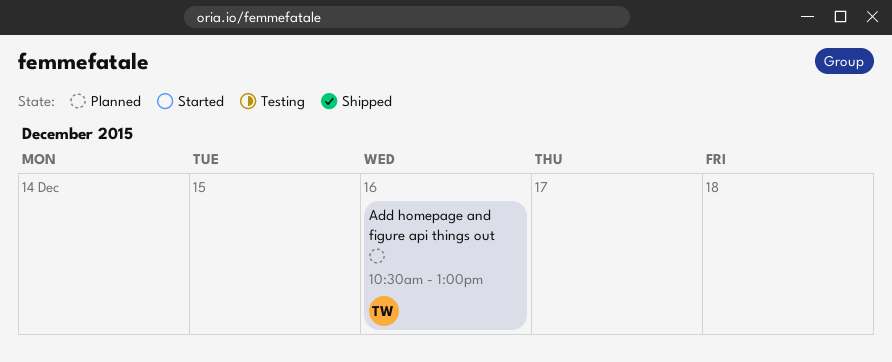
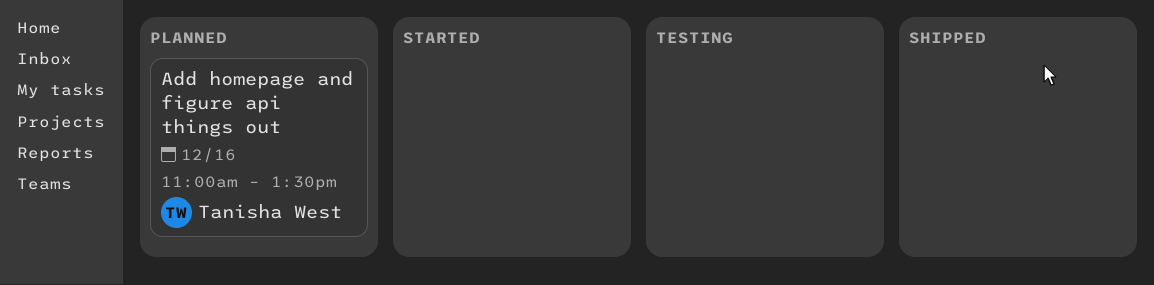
Add homepage and figure api things out, begins: 10:30 -> 11:00
Add homepage and figure api things out, ends: 13:00 -> 13:30

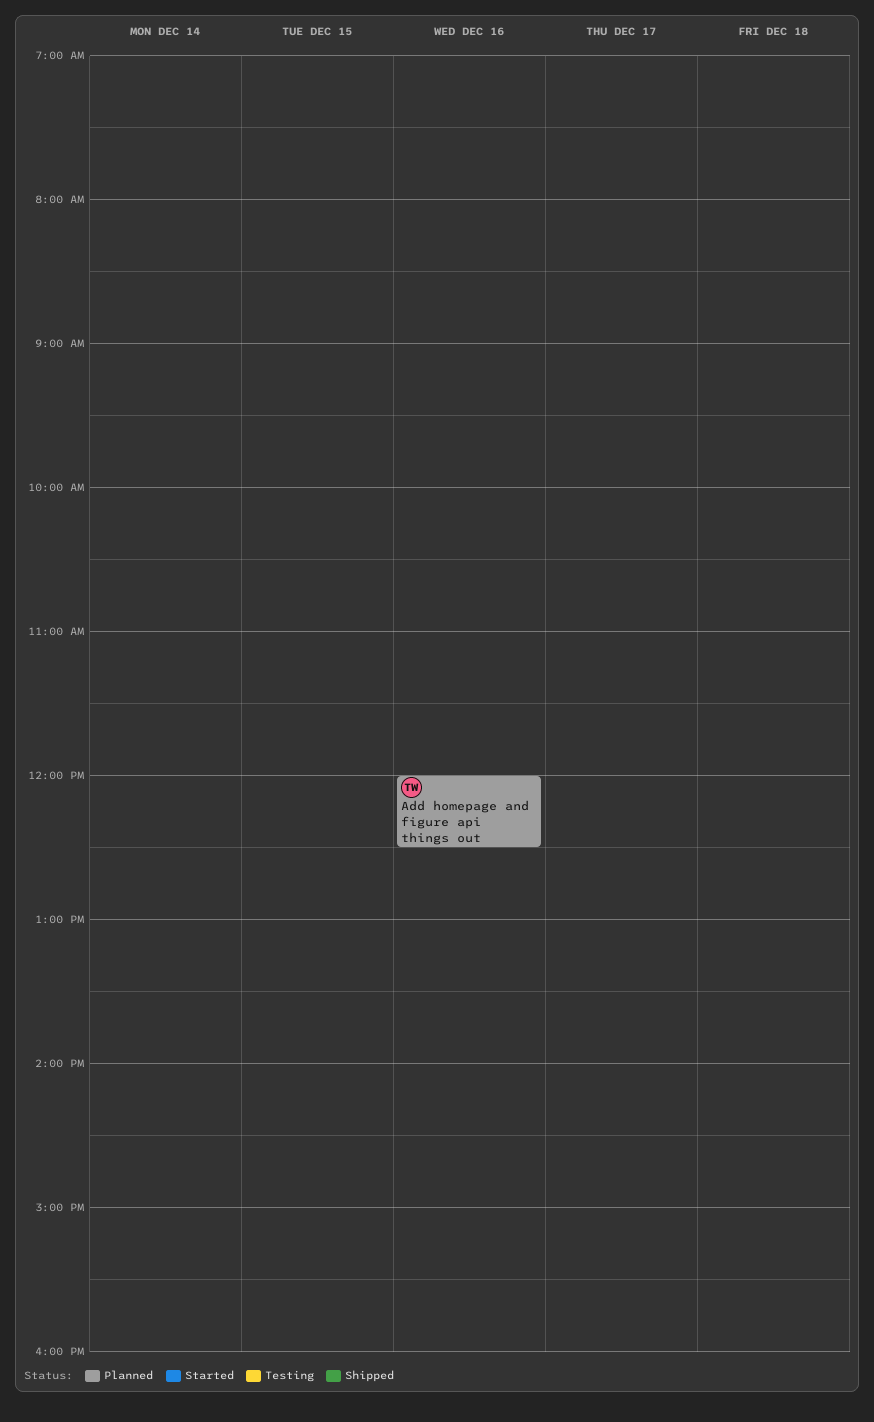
Add homepage and figure api things out, begins: 11:00 -> 12:00
Add homepage and figure api things out, ends: 13:30 -> 12:30

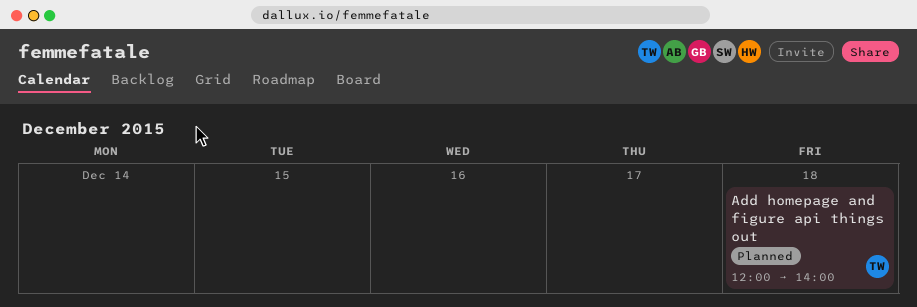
Add homepage and figure api things out, day: Dec 16 -> Dec 18
Add homepage and figure api things out, ends: 12:30 -> 14:00

